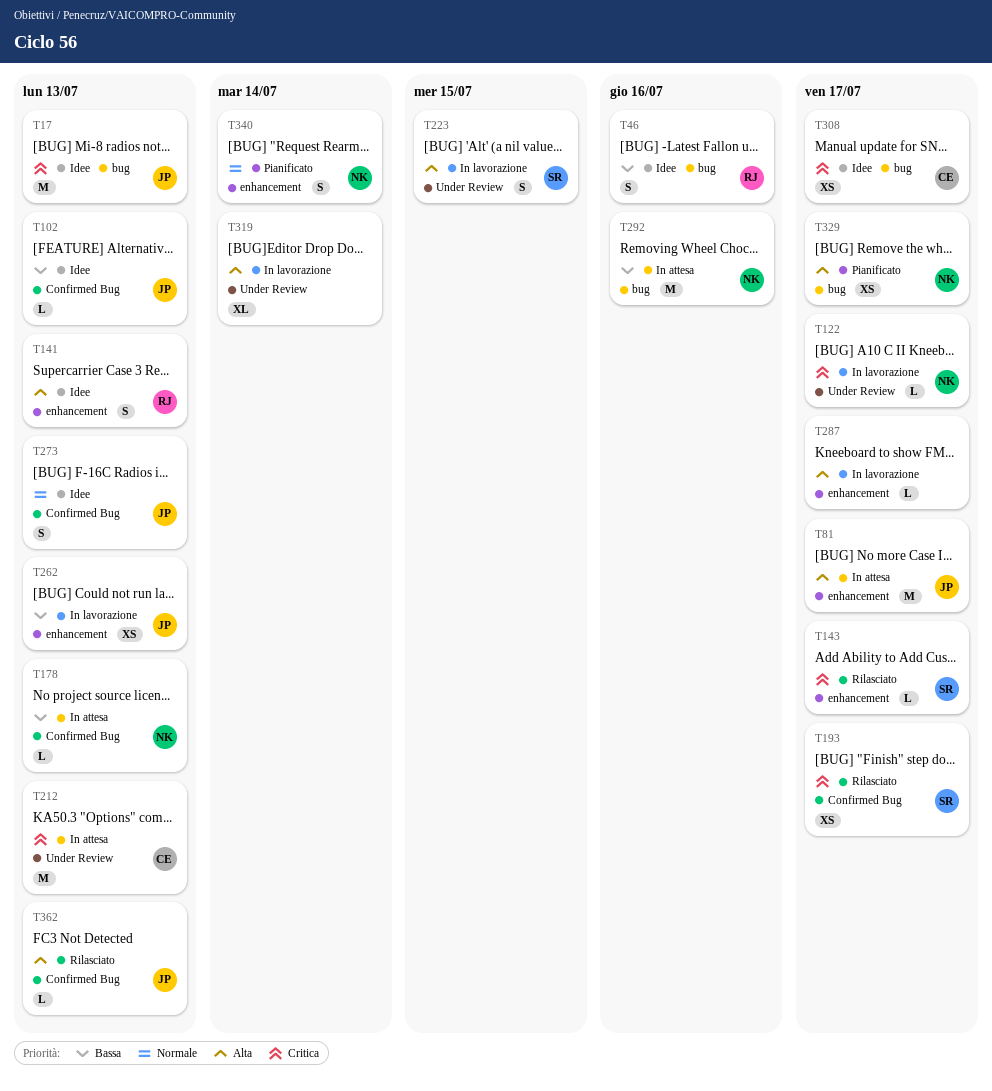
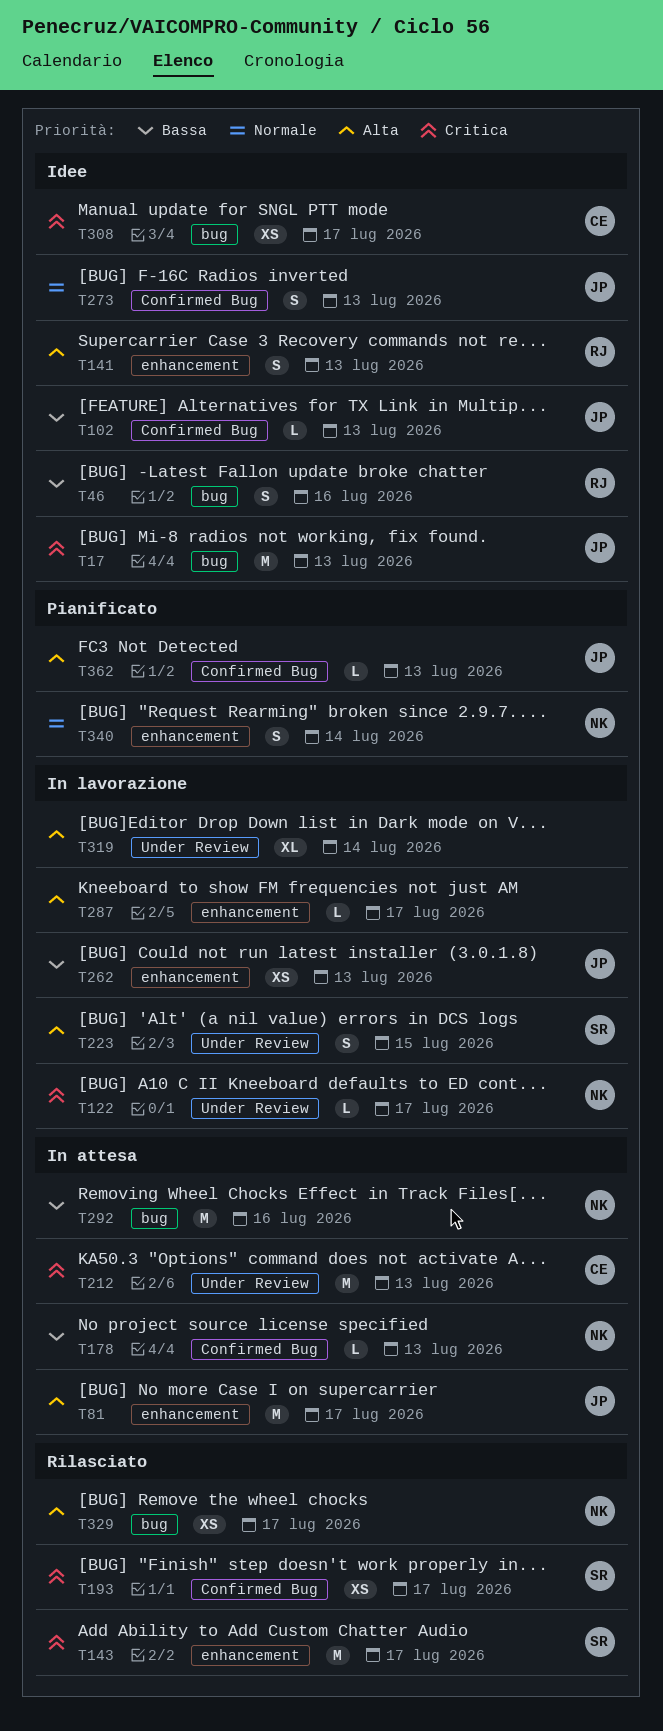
T143, estimate: L -> M
T329, status: Pianificato -> Rilasciato
T362, status: Rilasciato -> Pianificato

